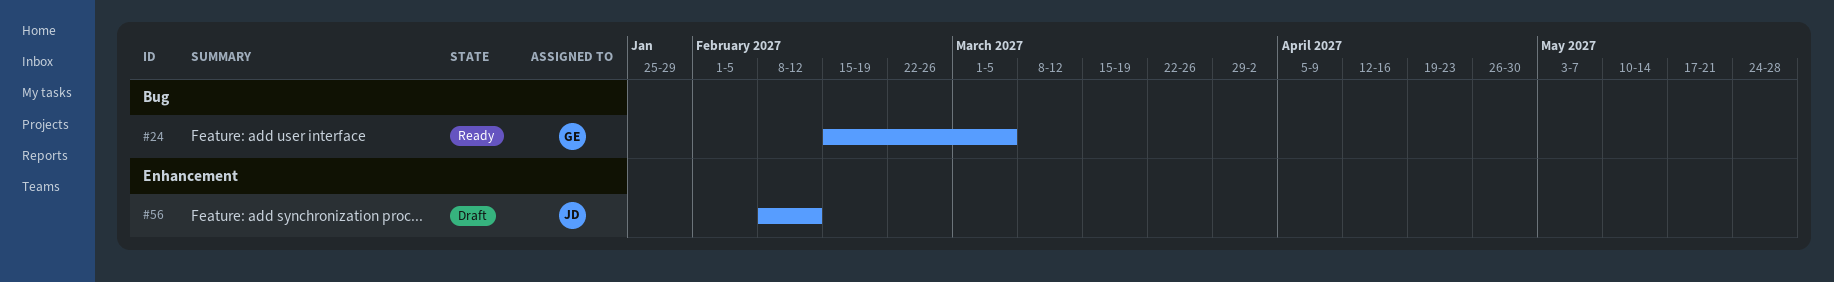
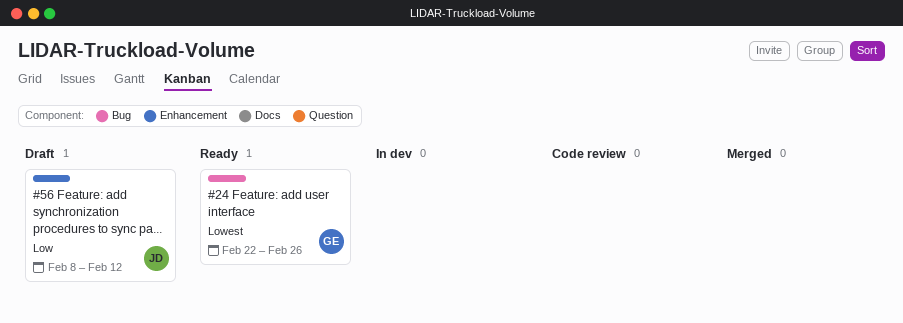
#24, start: Feb 15 -> Feb 22
#24, due: Mar 5 -> Feb 26

